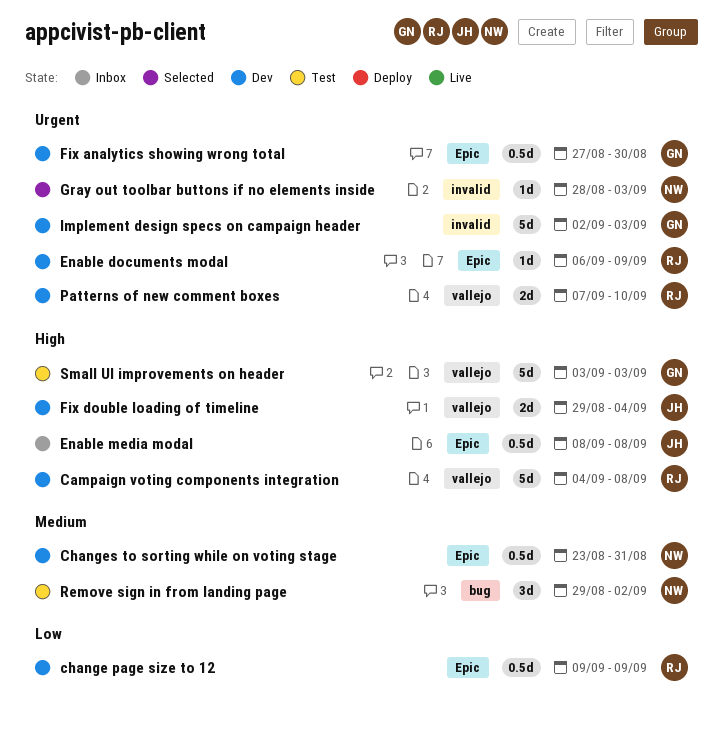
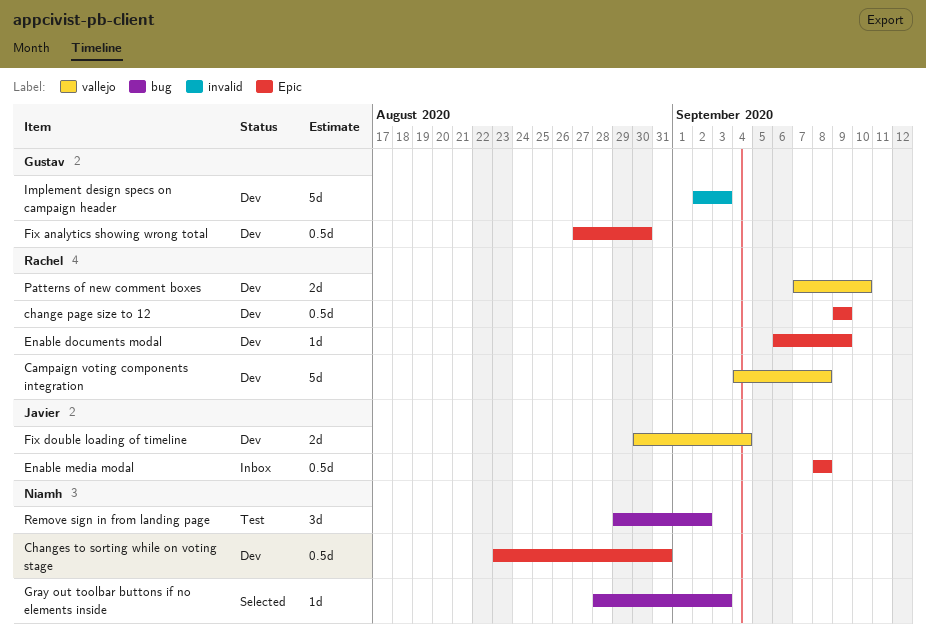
Fix double loading of timeline, start: Aug 29 -> Aug 30
Gray out toolbar buttons if no elements inside, label: invalid -> bug
Small UI improvements on header: present -> none

